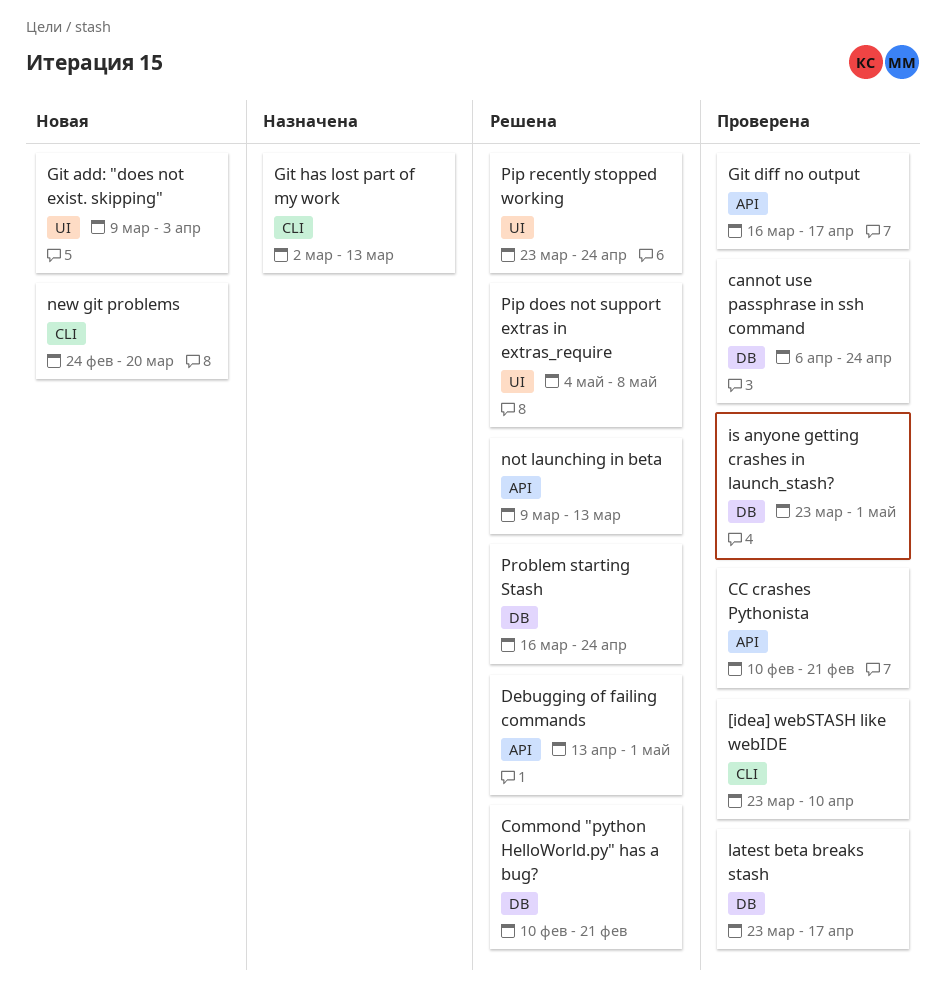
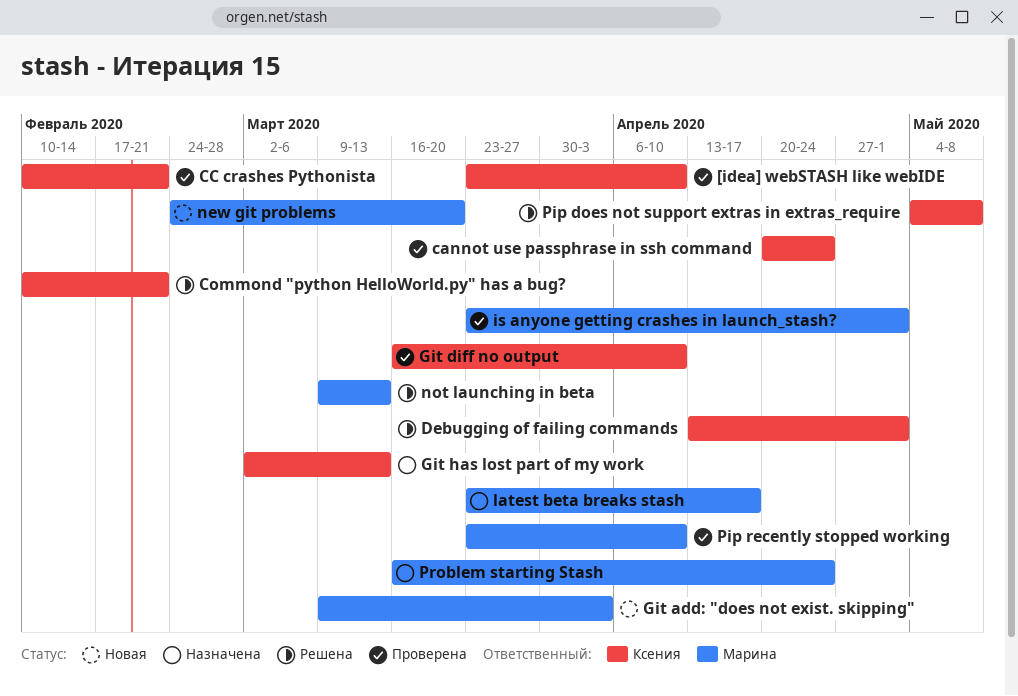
cannot use passphrase in ssh command, start: Apr 6 -> Apr 20
Git diff no output, due: Apr 17 -> Apr 10
latest beta breaks stash, status: Проверена -> Назначена
Pip recently stopped working, status: Решена -> Проверена
Pip recently stopped working, due: Apr 24 -> Apr 10
Problem starting Stash, status: Решена -> Назначена

